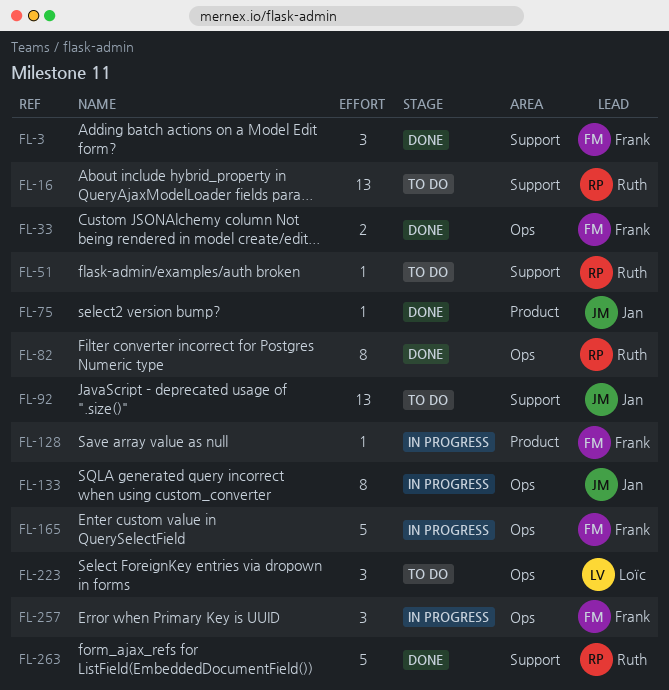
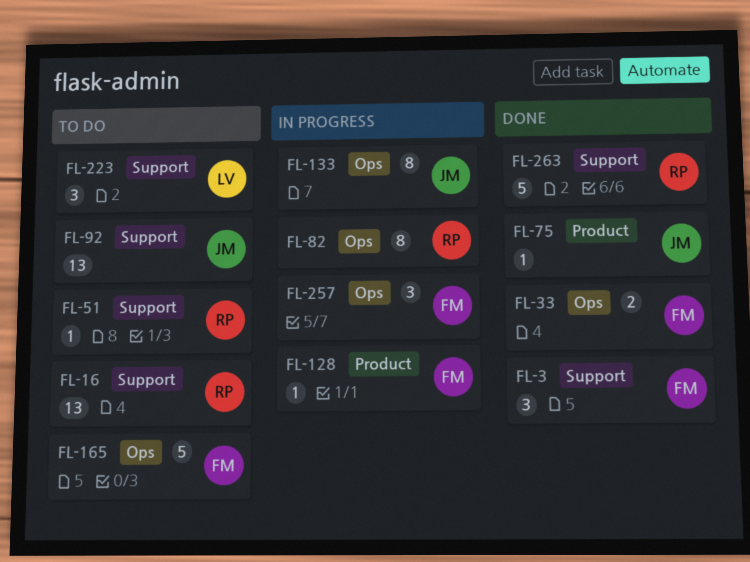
FL-82, status: Done -> In progress
FL-165, status: In progress -> To do
FL-223, label: Ops -> Support

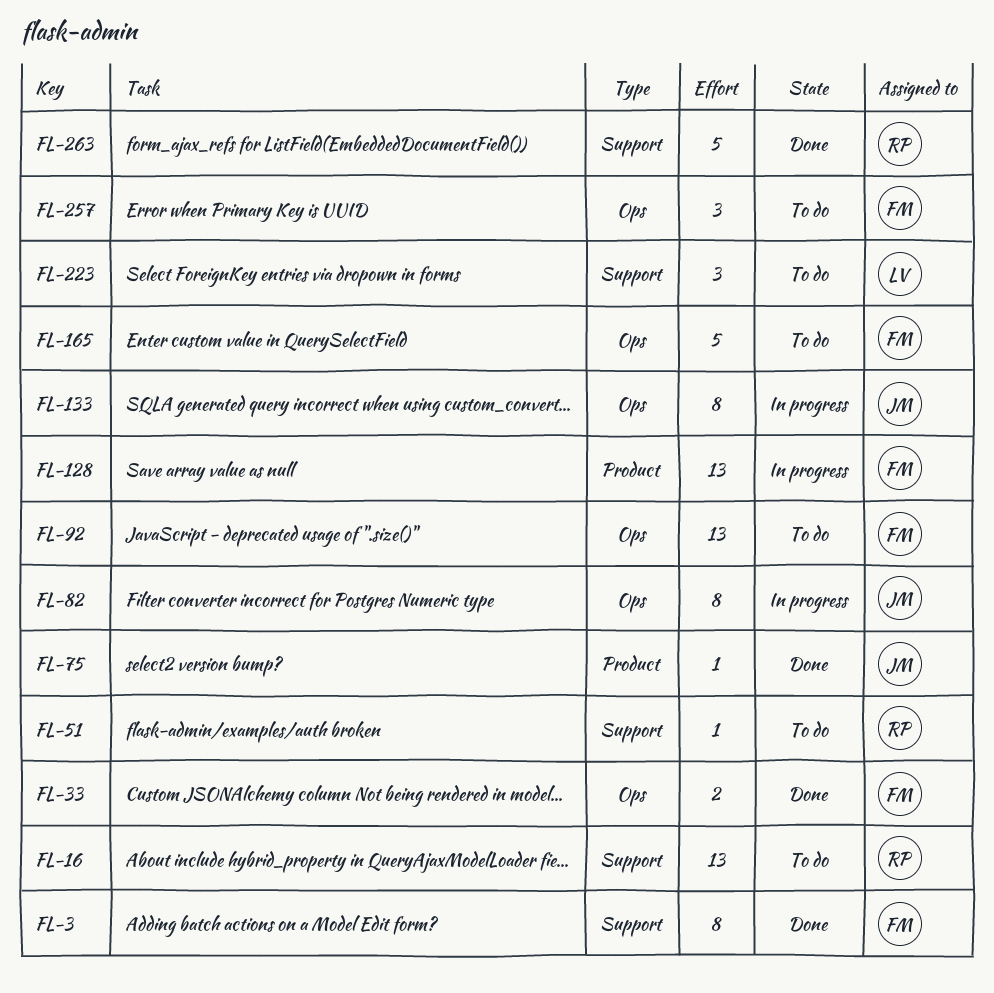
FL-3, estimate: 3 -> 8
FL-82, owner: RP -> JM
FL-92, owner: JM -> FM
FL-92, label: Support -> Ops
FL-128, estimate: 1 -> 13
FL-257, status: In progress -> To do

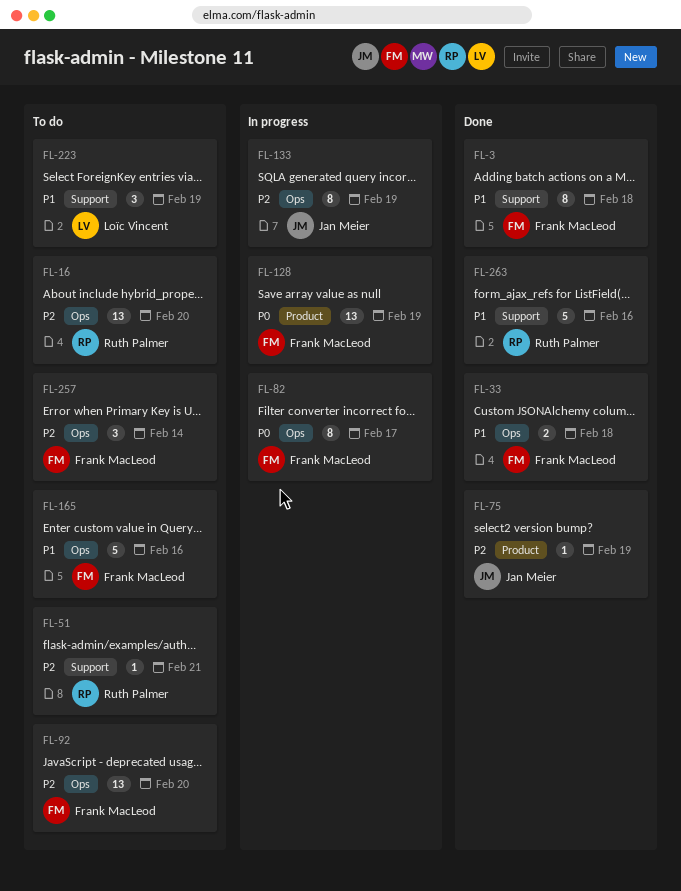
FL-16, label: Support -> Ops
FL-82, owner: Jan Meier -> Frank MacLeod

